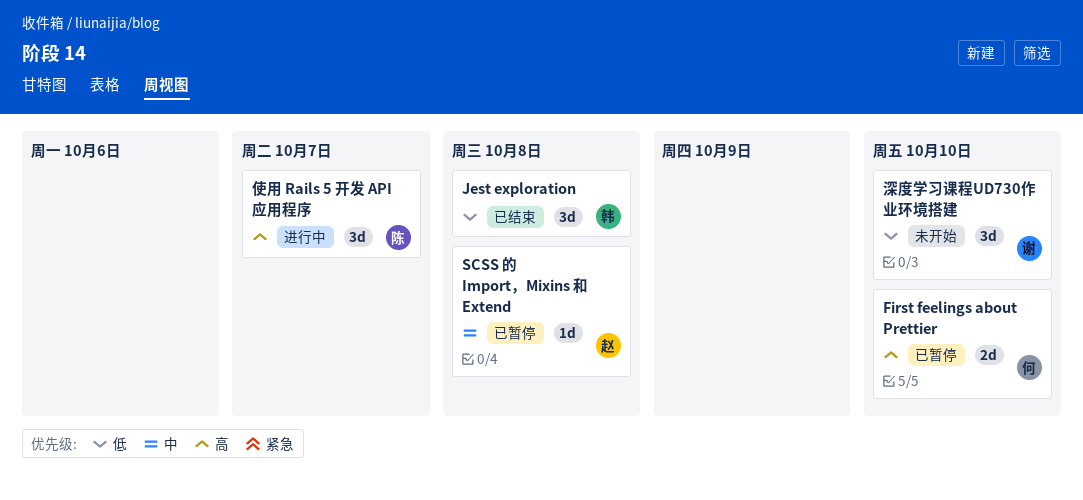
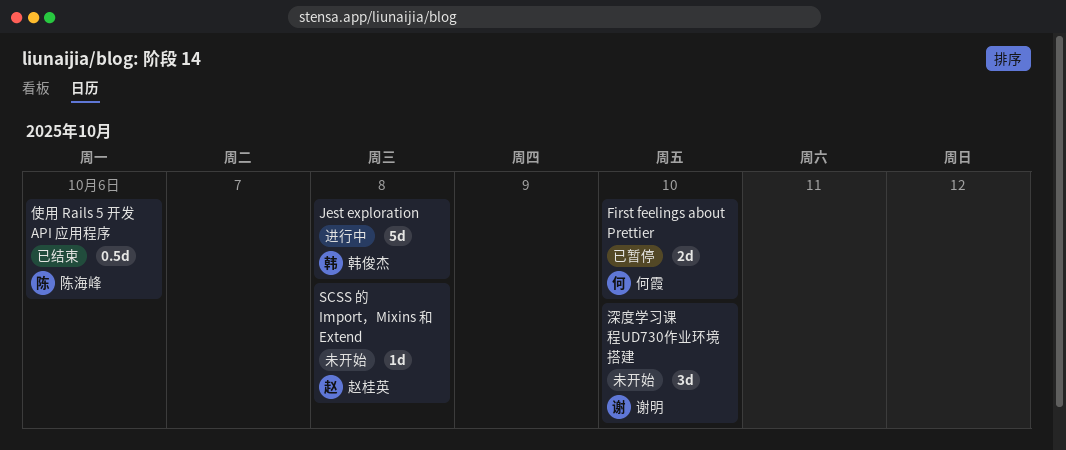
Jest exploration, status: 已结束 -> 进行中
Jest exploration, estimate: 3d -> 5d
SCSS 的 Import，Mixins 和 Extend, status: 已暂停 -> 未开始
使用 Rails 5 开发 API 应用程序, status: 进行中 -> 已结束
使用 Rails 5 开发 API 应用程序, estimate: 3d -> 0.5d
使用 Rails 5 开发 API 应用程序, due: Oct 7 -> Oct 6

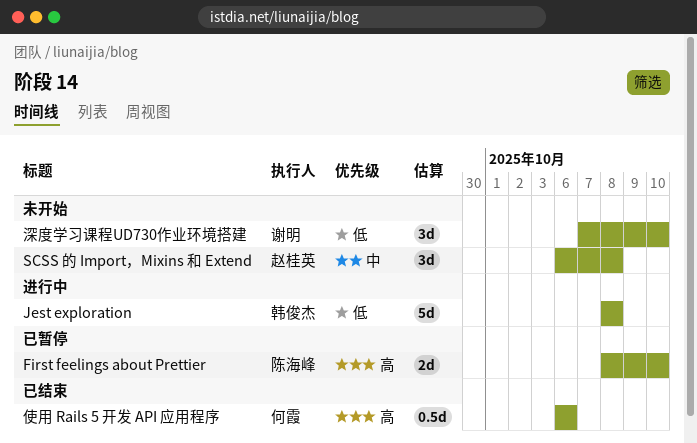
First feelings about Prettier, owner: 何霞 -> 陈海峰
SCSS 的 Import，Mixins 和 Extend, estimate: 1d -> 3d
使用 Rails 5 开发 API 应用程序, owner: 陈海峰 -> 何霞

